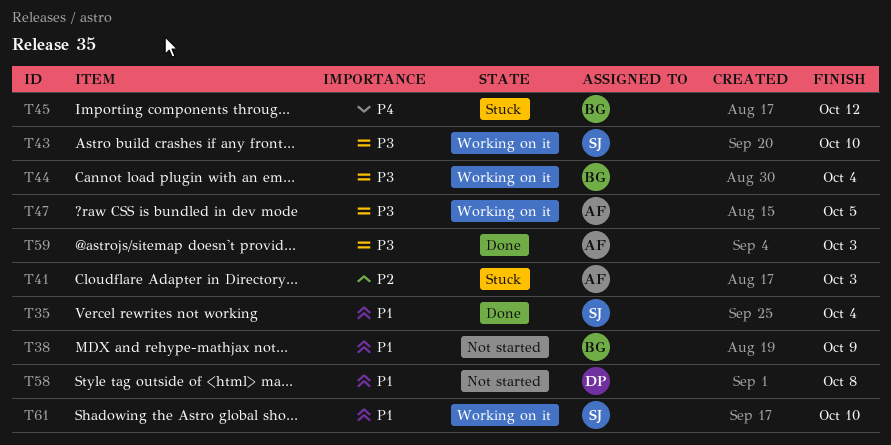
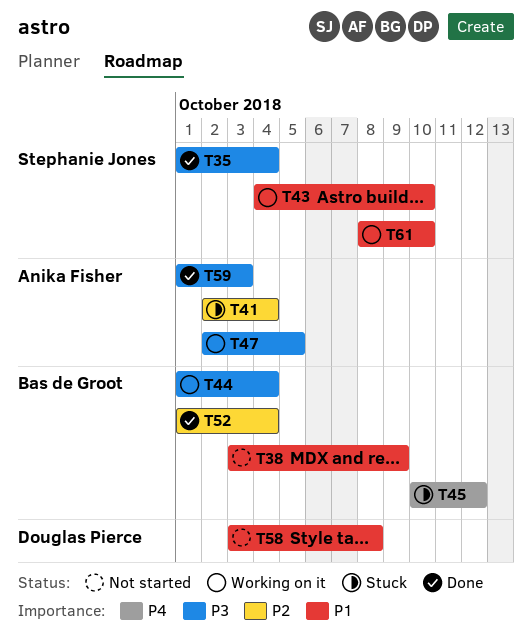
T35, priority: P1 -> P3
T41, due: Oct 3 -> Oct 4
T43, priority: P3 -> P1
T52: none -> present

